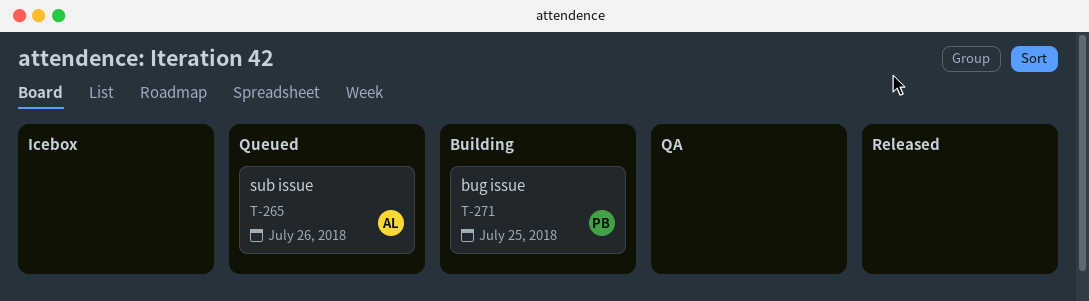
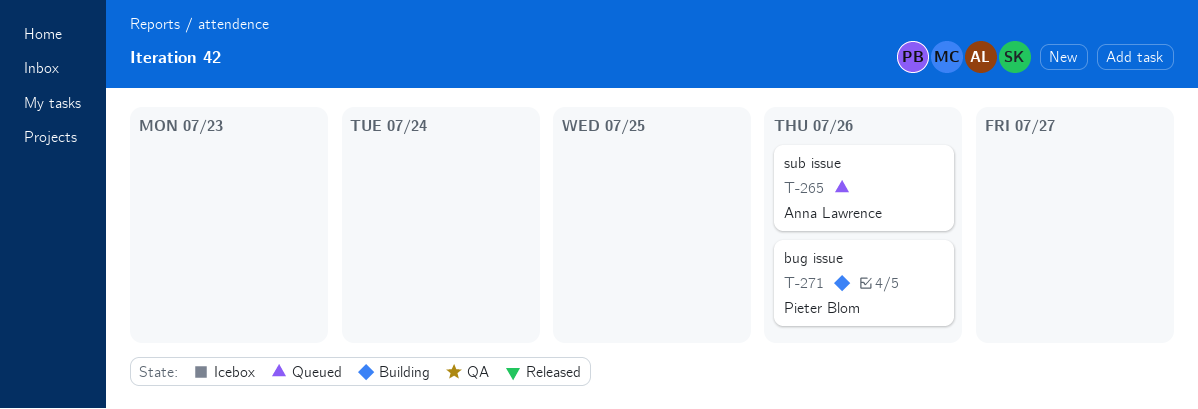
T-271, due: Jul 25 -> Jul 26

